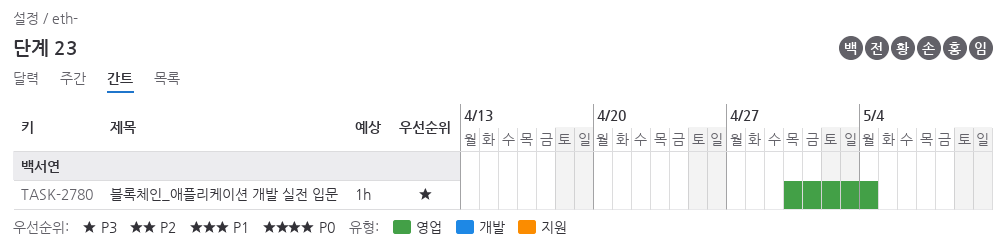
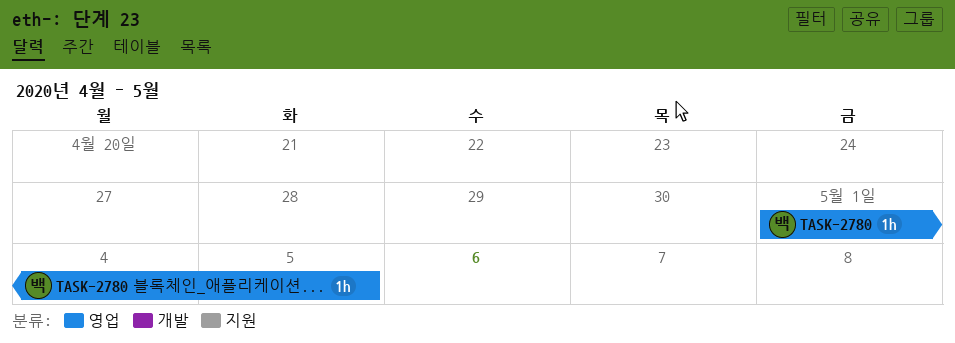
TASK-2780, start: Apr 30 -> May 1
TASK-2780, due: May 4 -> May 5

